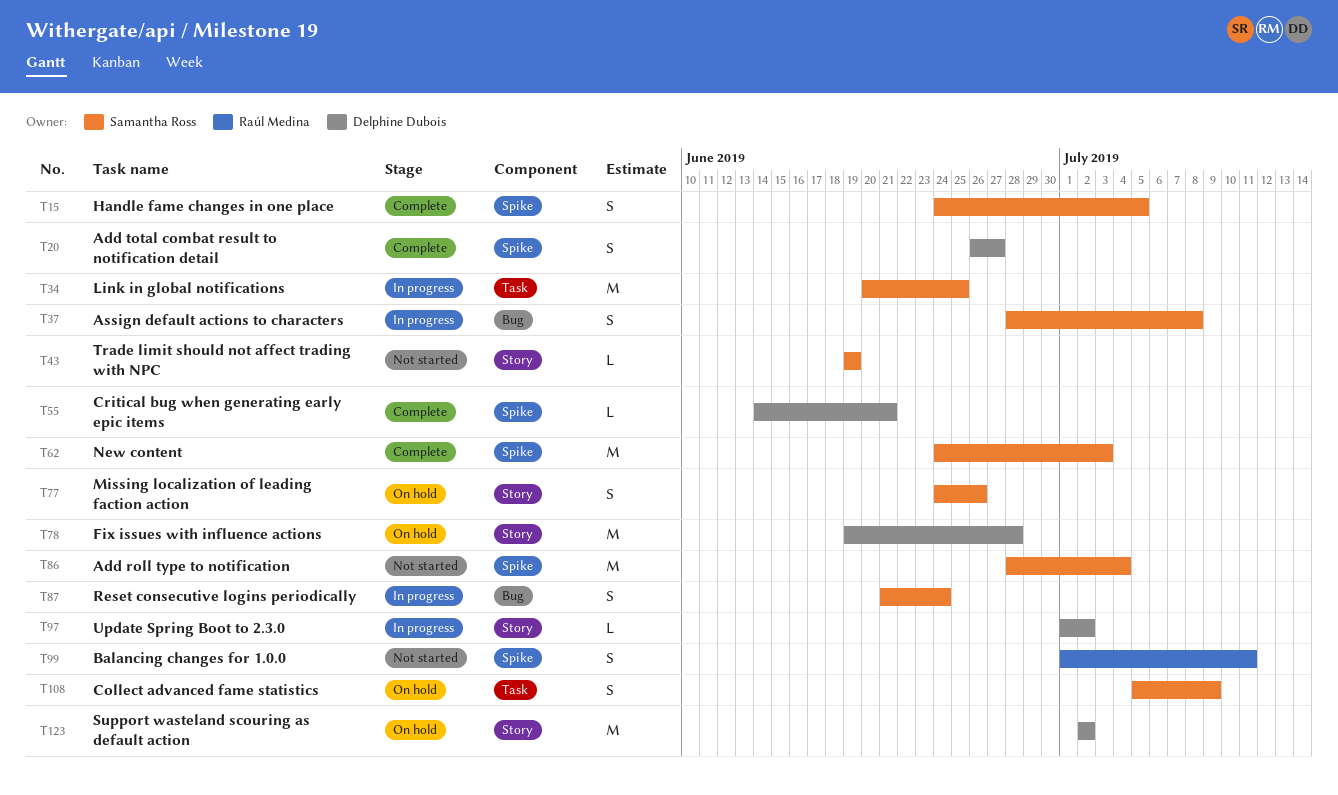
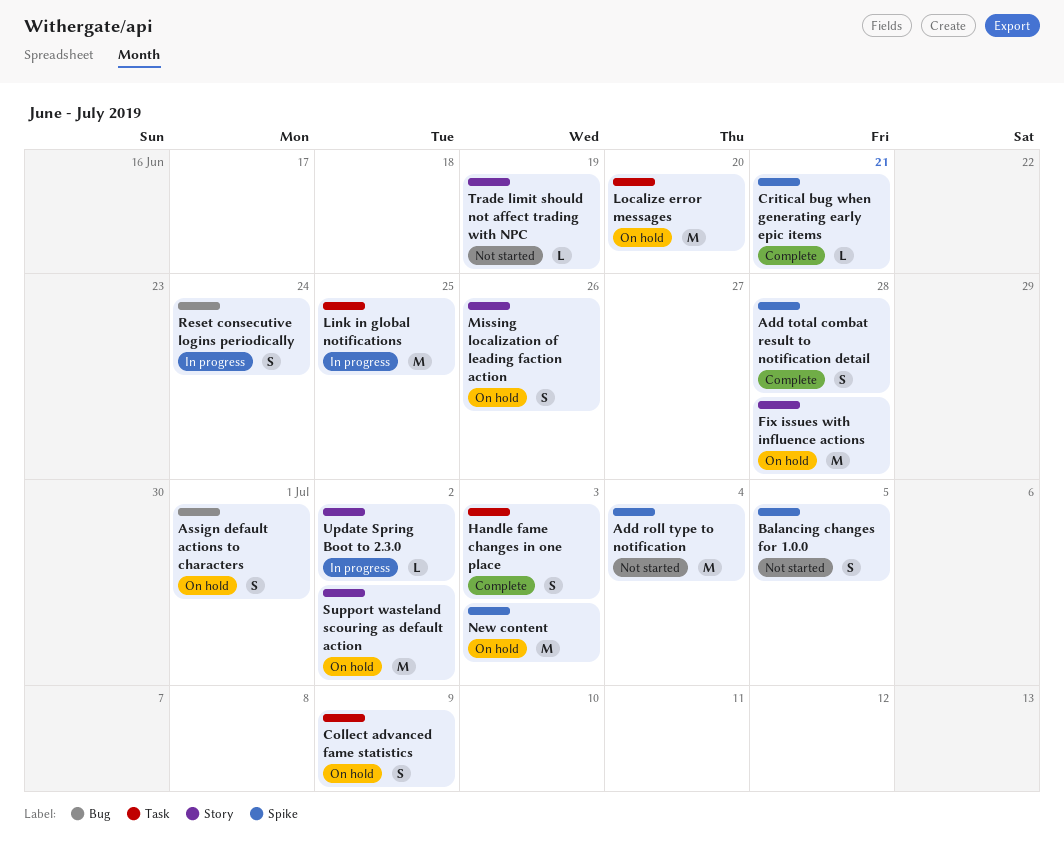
Add total combat result to notification detail, due: Jun 27 -> Jun 28
Assign default actions to characters, status: In progress -> On hold
Assign default actions to characters, due: Jul 8 -> Jul 1
Balancing changes for 1.0.0, due: Jul 11 -> Jul 5
Handle fame changes in one place, label: Spike -> Task
Handle fame changes in one place, due: Jul 5 -> Jul 3
Localize error messages: none -> present
New content, status: Complete -> On hold

